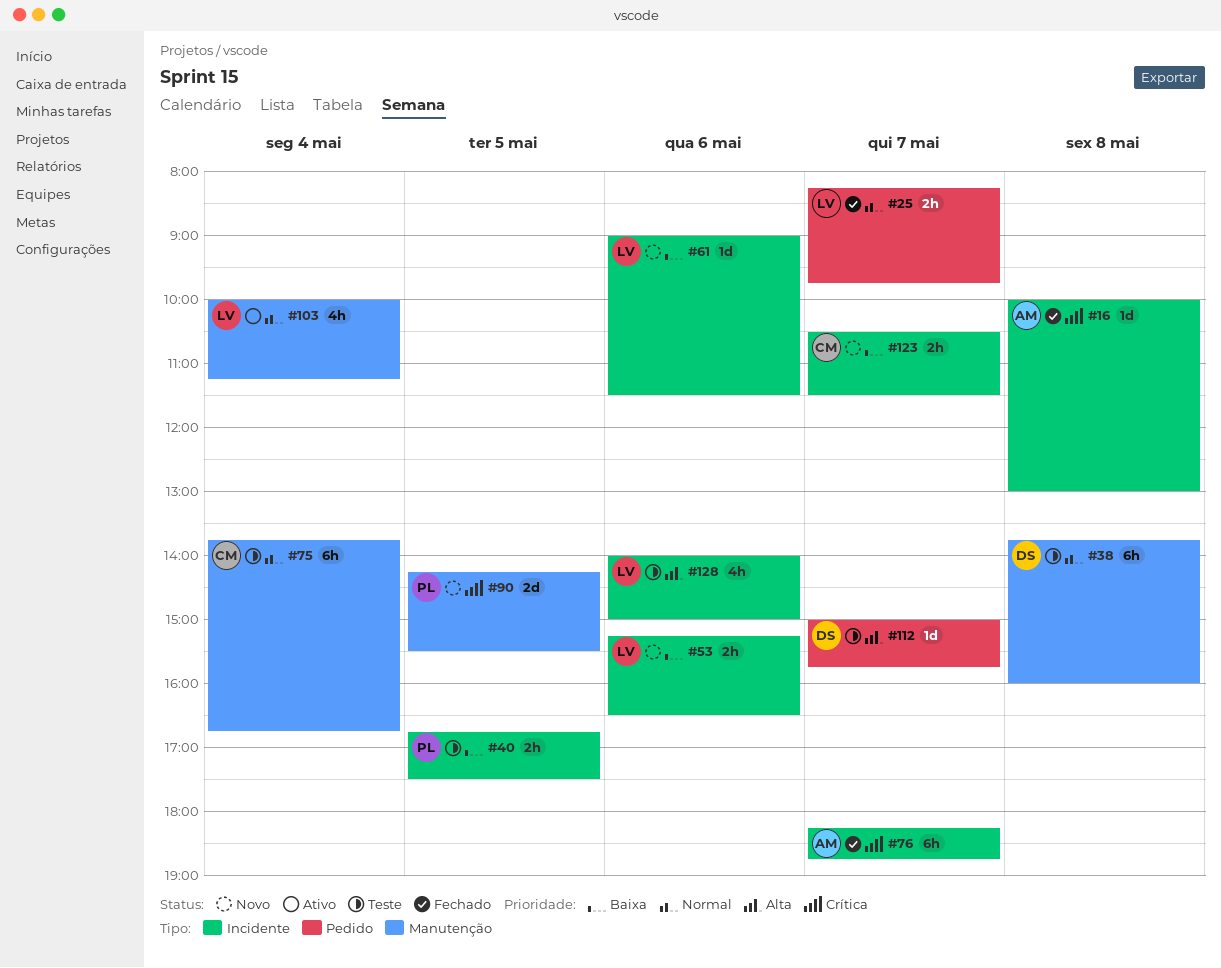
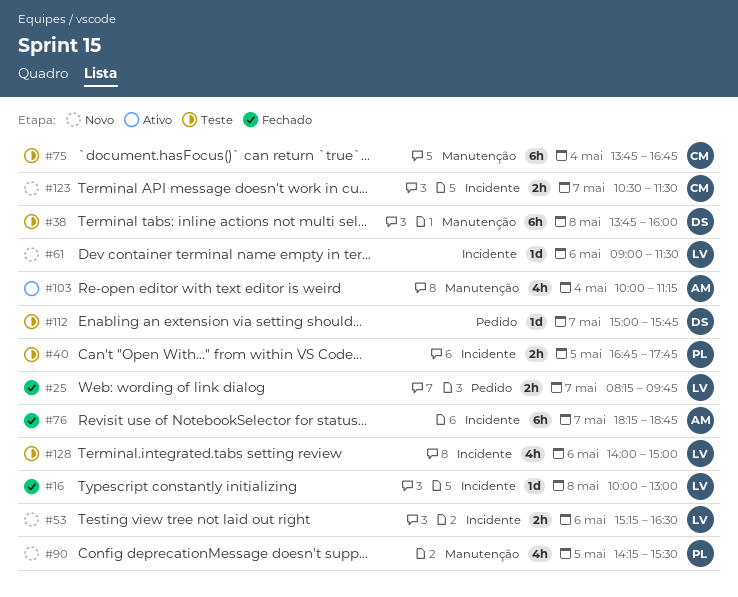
#16, owner: AM -> LV
#40, ends: 17:30 -> 17:45
#90, estimate: 2d -> 4h
#103, owner: LV -> AM

